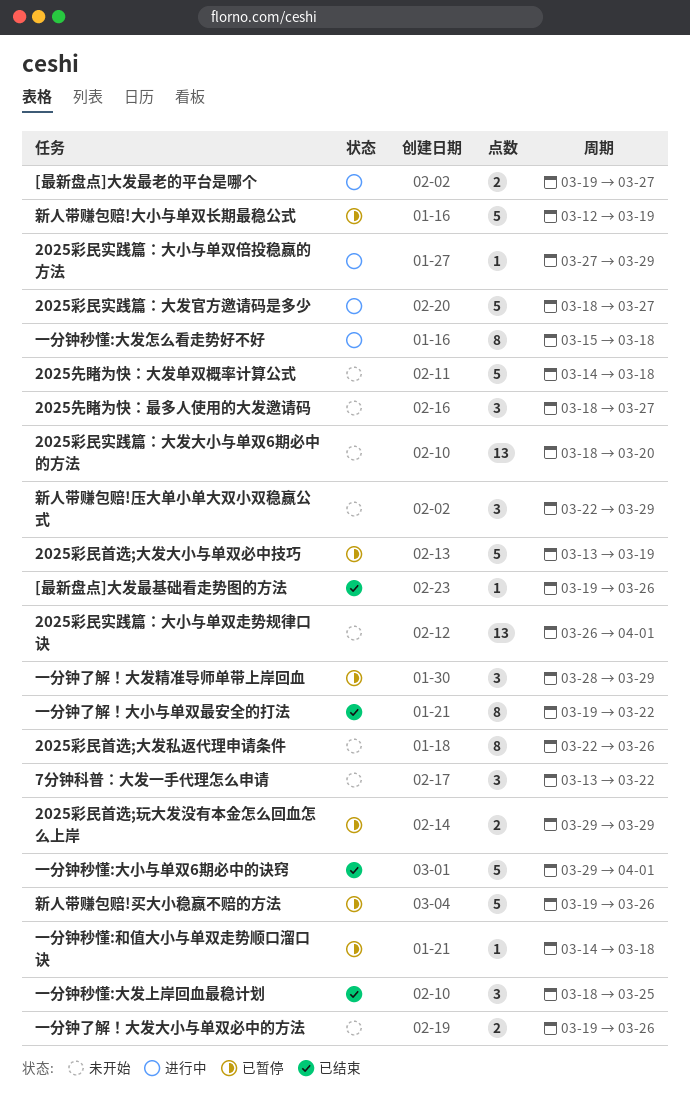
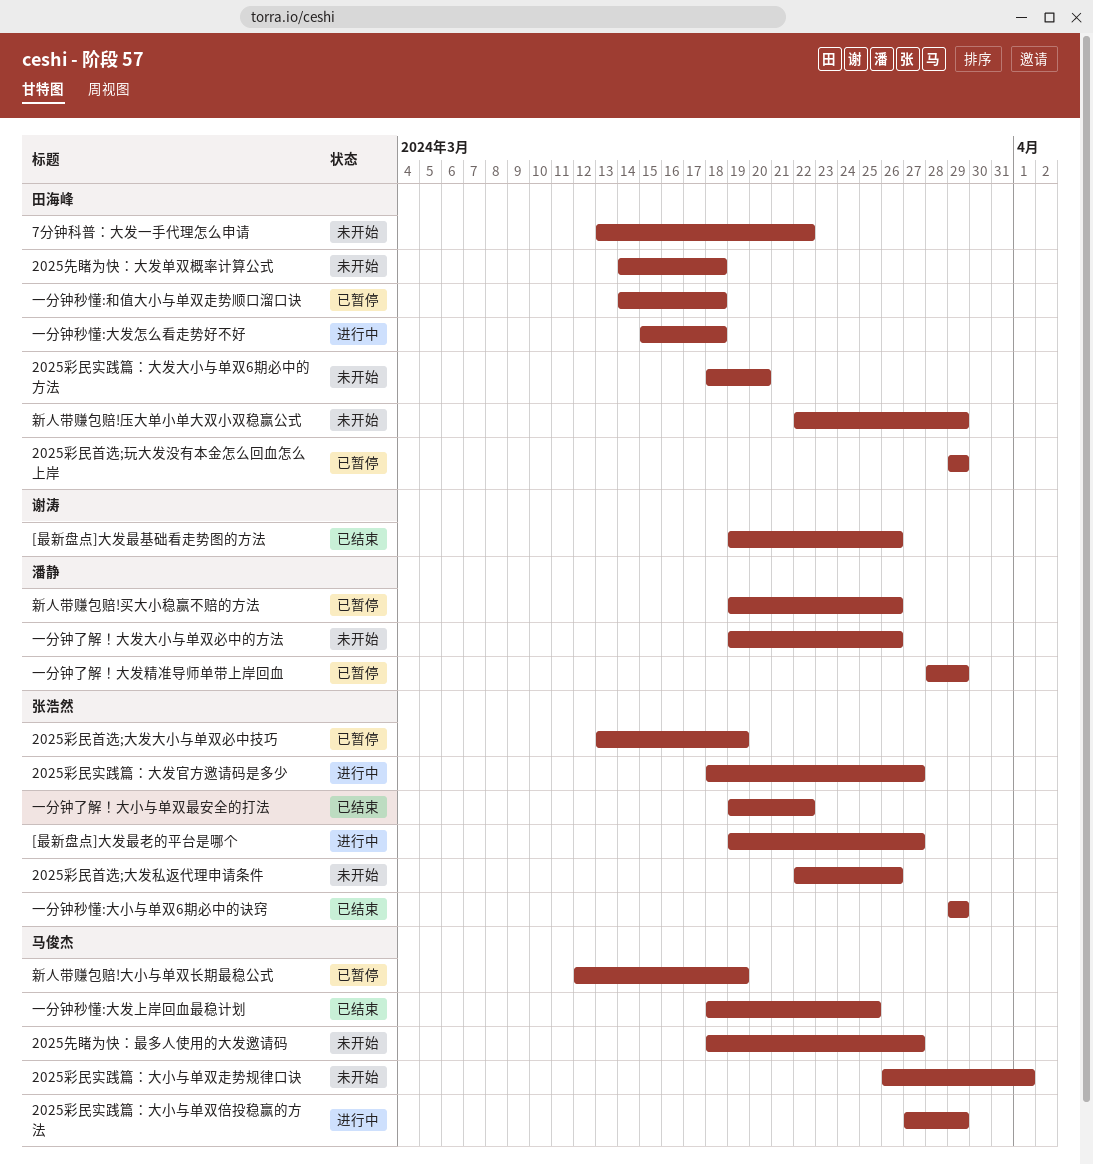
一分钟秒懂:大小与单双6期必中的诀窍, due: Apr 1 -> Mar 29

